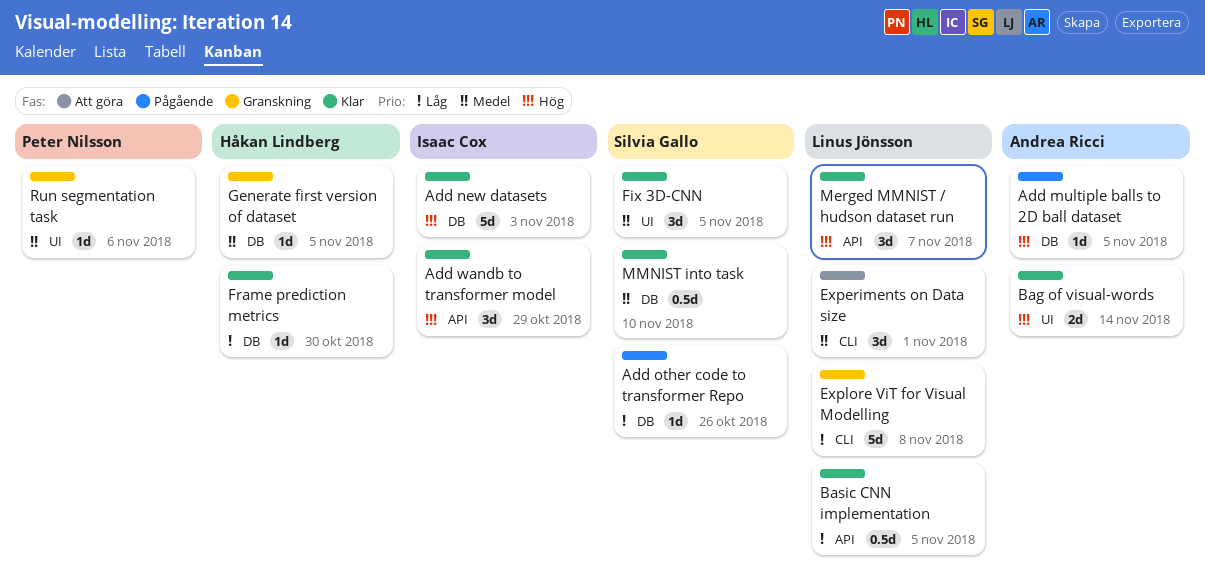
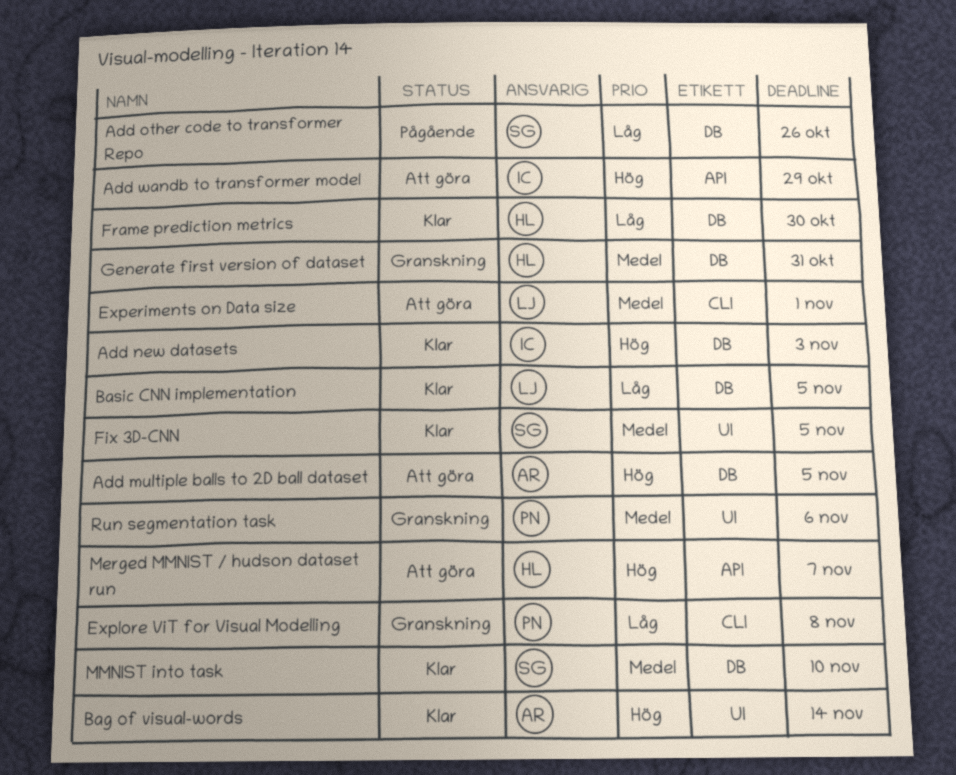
Add multiple balls to 2D ball dataset, status: Pågående -> Att göra
Add wandb to transformer model, status: Klar -> Att göra
Basic CNN implementation, label: API -> DB
Explore ViT for Visual Modelling, owner: Linus Jönsson -> Peter Nilsson
Generate first version of dataset, due: Nov 5 -> Oct 31
Merged MMNIST / hudson dataset run, status: Klar -> Att göra
Merged MMNIST / hudson dataset run, owner: Linus Jönsson -> Håkan Lindberg

